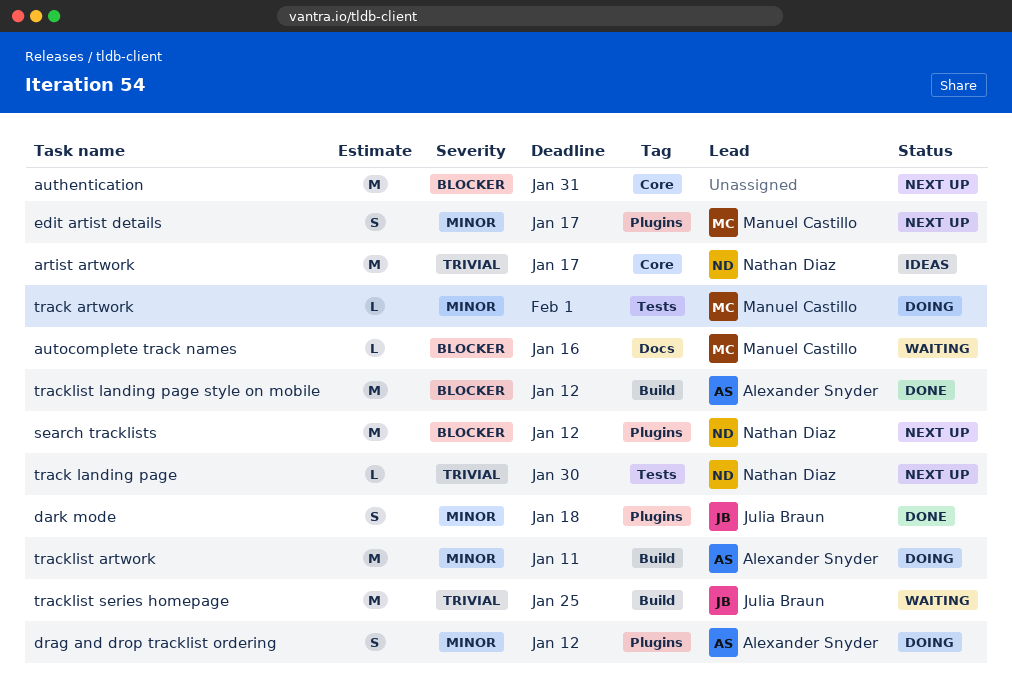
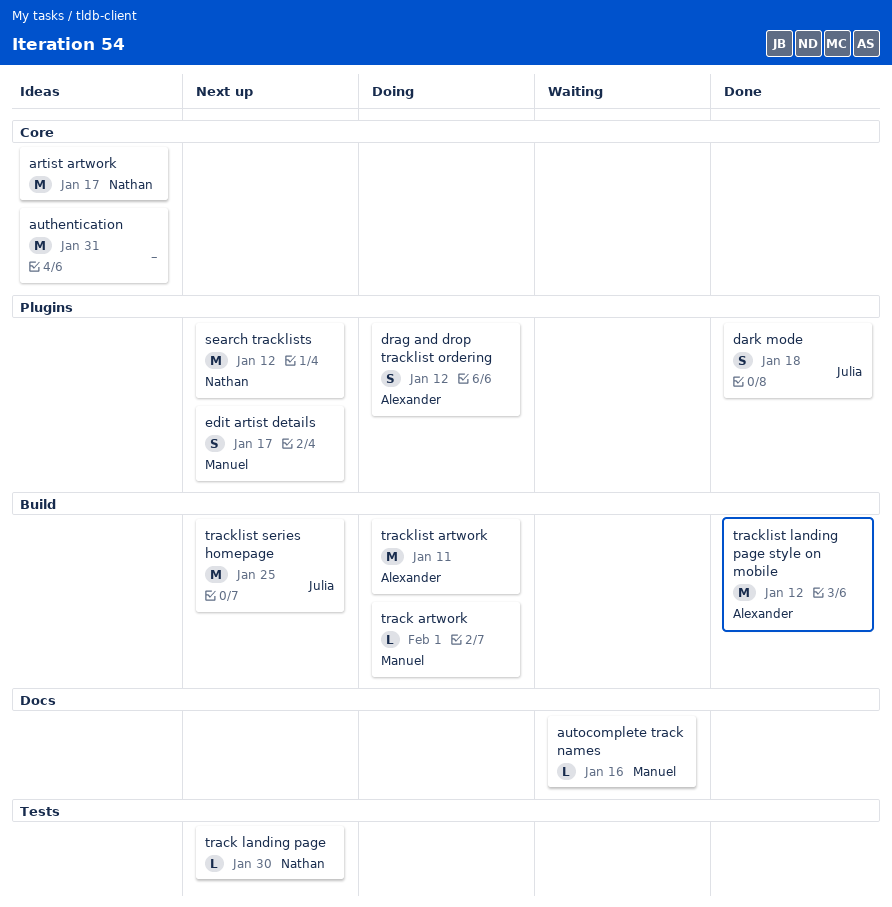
authentication, status: Next up -> Ideas
track artwork, label: Tests -> Build
tracklist series homepage, status: Waiting -> Next up

